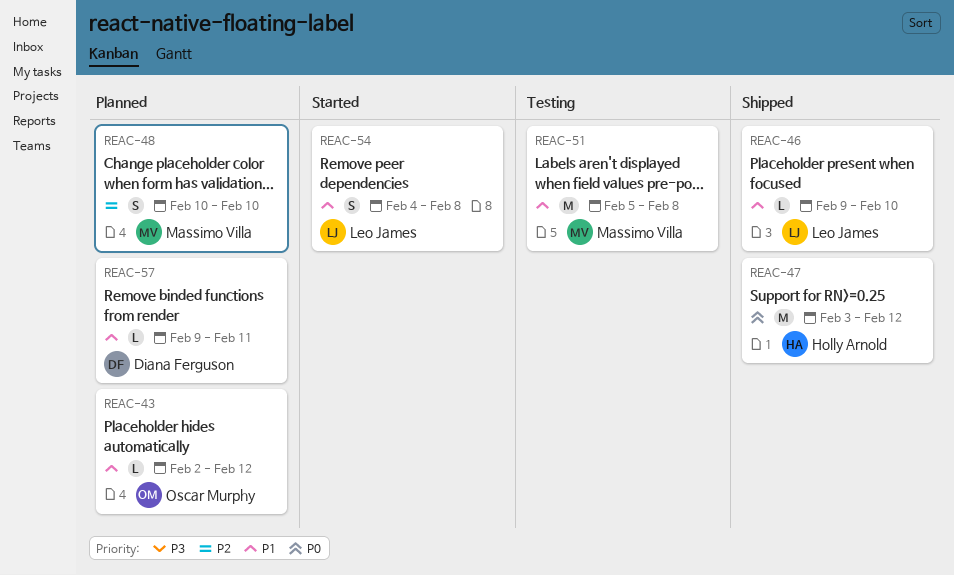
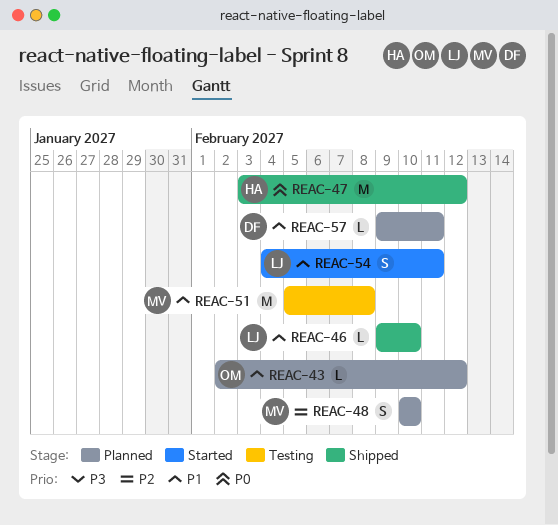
REAC-54, due: Feb 8 -> Feb 11

